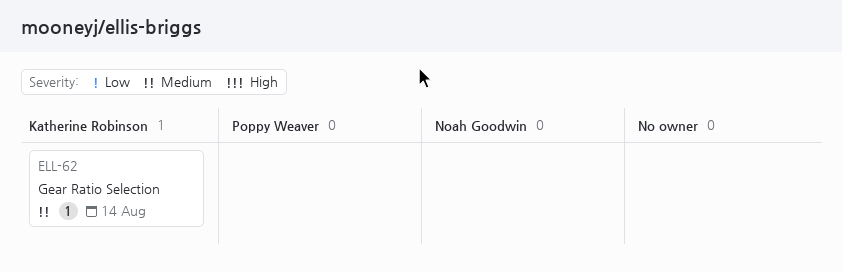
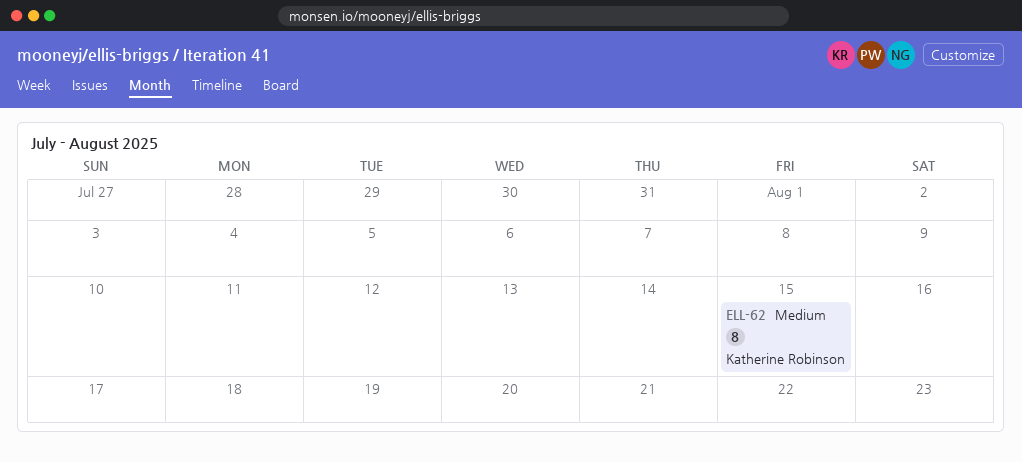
ELL-62, estimate: 1 -> 8
ELL-62, due: Aug 14 -> Aug 15

